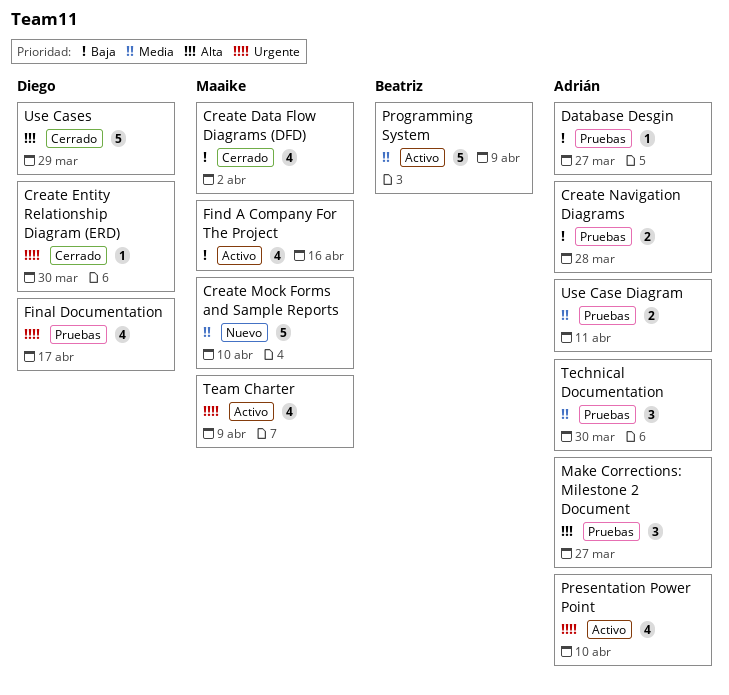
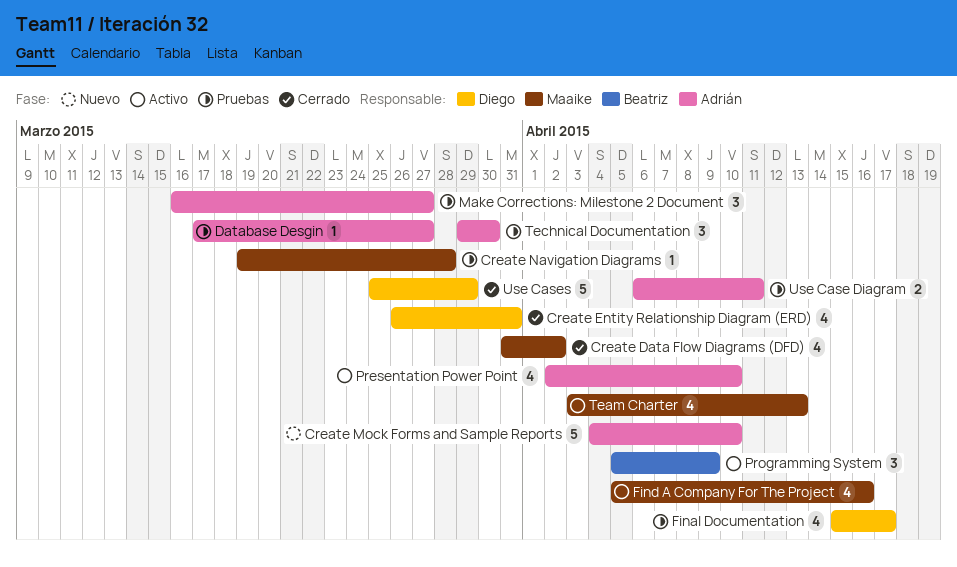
Create Entity Relationship Diagram (ERD), estimate: 1 -> 4
Create Entity Relationship Diagram (ERD), due: Mar 30 -> Mar 31
Create Mock Forms and Sample Reports, owner: Maaike -> Adrián
Create Navigation Diagrams, owner: Adrián -> Maaike
Create Navigation Diagrams, estimate: 2 -> 1
Programming System, estimate: 5 -> 3
Team Charter, due: Apr 9 -> Apr 13

